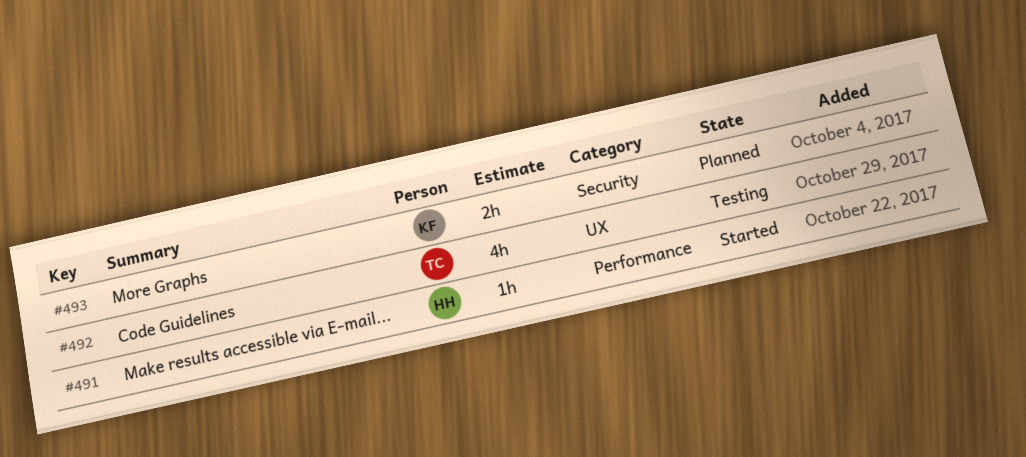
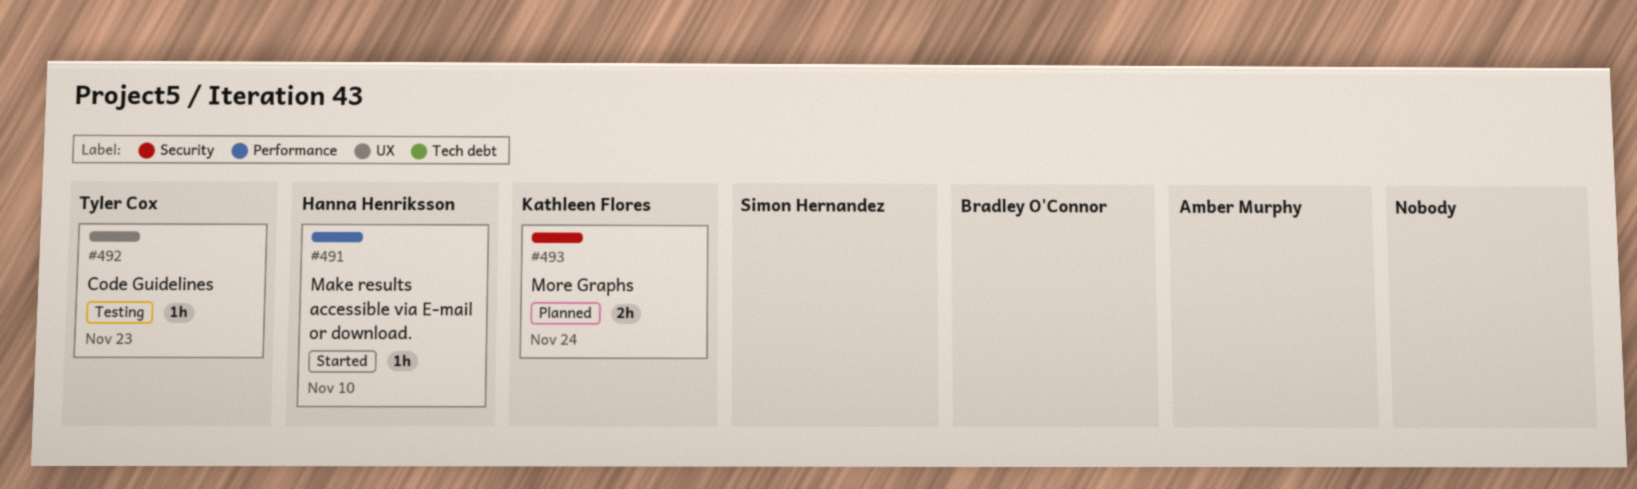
#492, estimate: 4h -> 1h

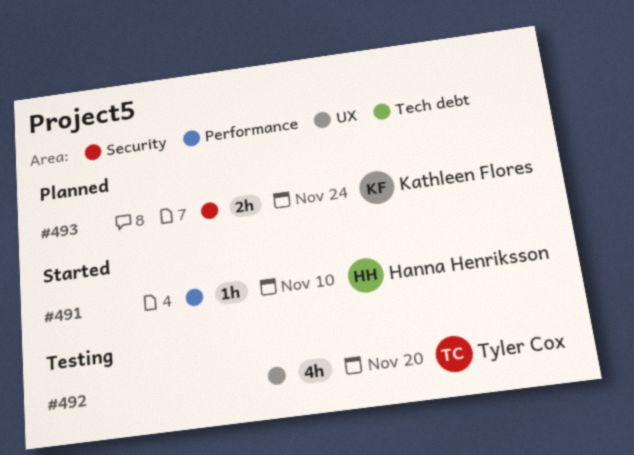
#492, estimate: 1h -> 4h
#492, due: Nov 23 -> Nov 20

